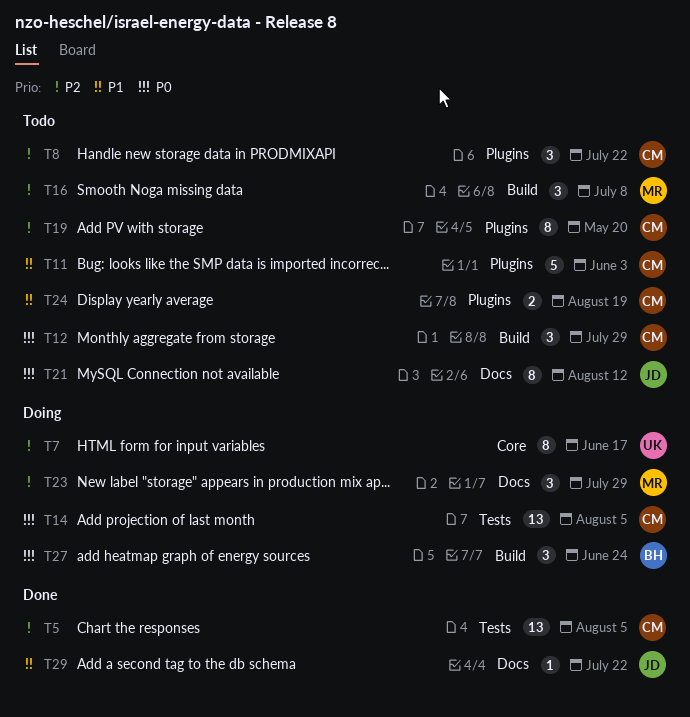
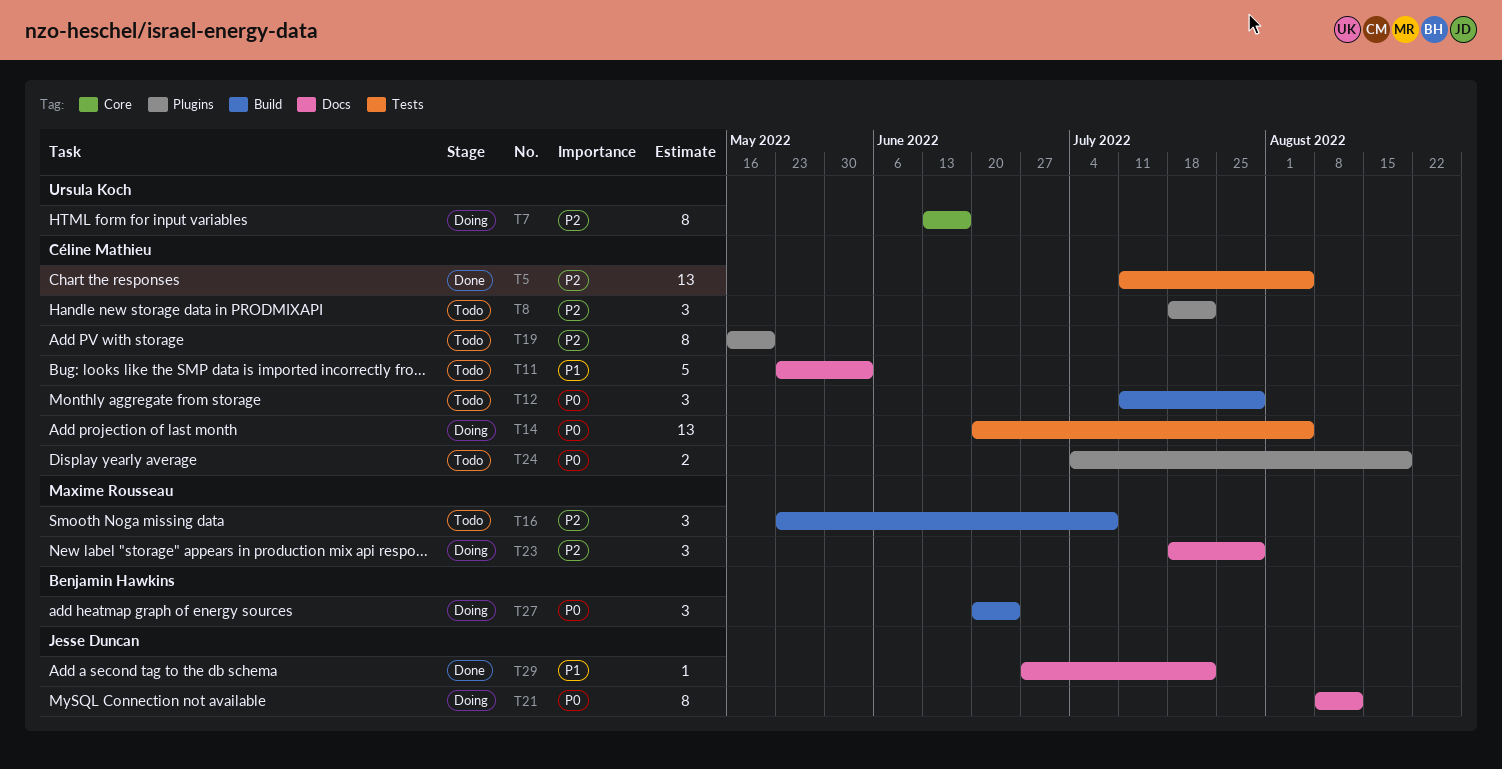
T11, label: Plugins -> Docs
T21, status: Todo -> Doing
T24, priority: P1 -> P0

